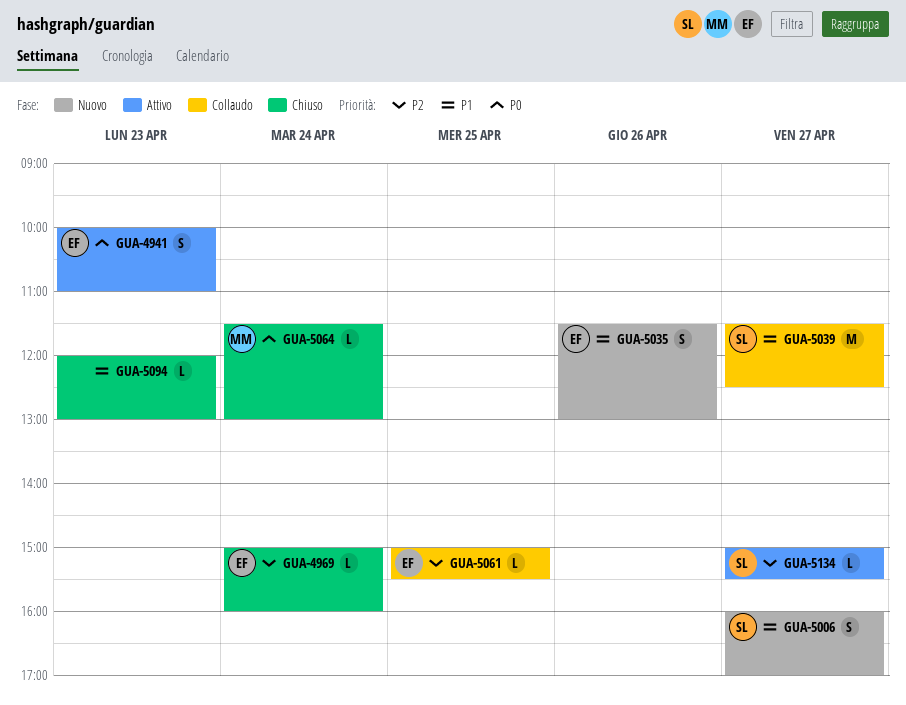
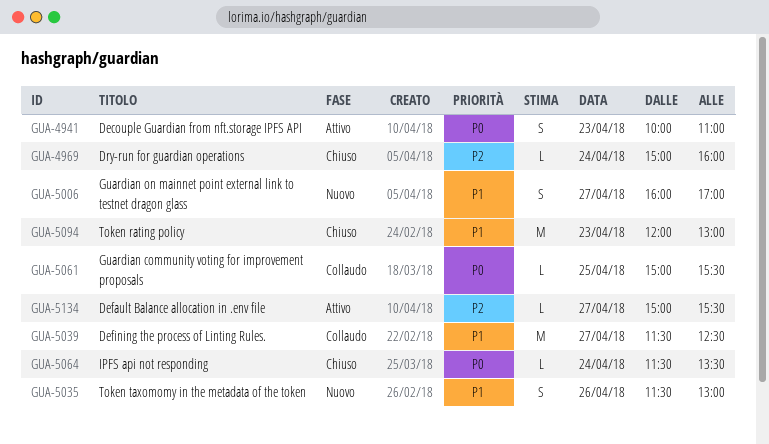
GUA-5061, priority: P2 -> P0
GUA-5064, ends: 13:00 -> 13:30
GUA-5094, estimate: L -> M

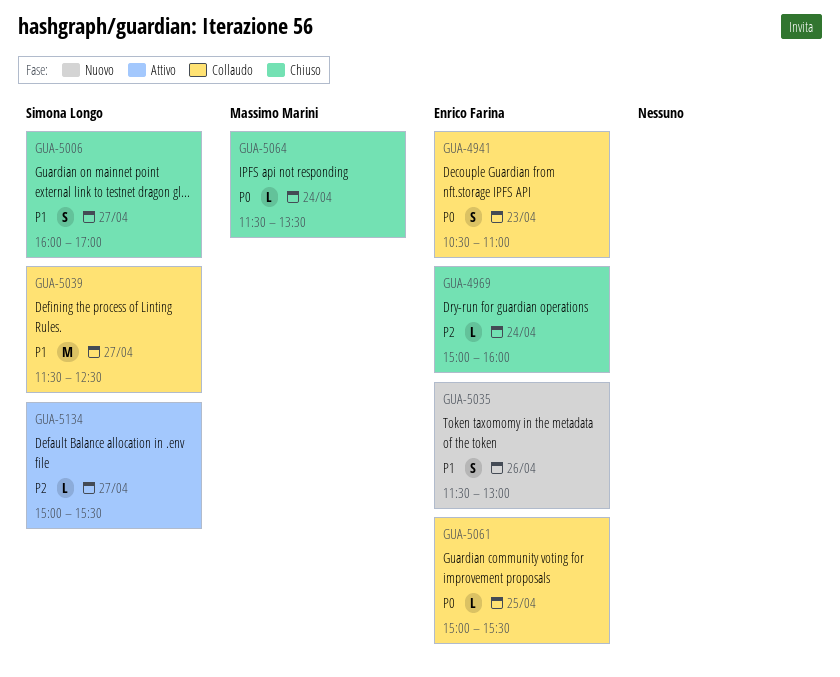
GUA-4941, status: Attivo -> Collaudo
GUA-4941, begins: 10:00 -> 10:30
GUA-5006, status: Nuovo -> Chiuso
GUA-5094: present -> none

